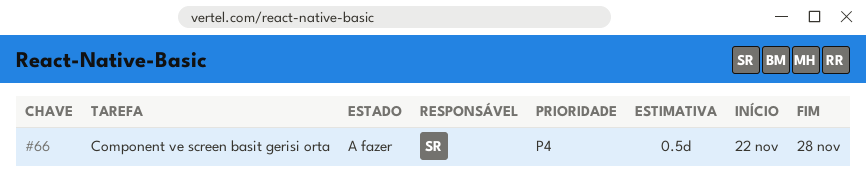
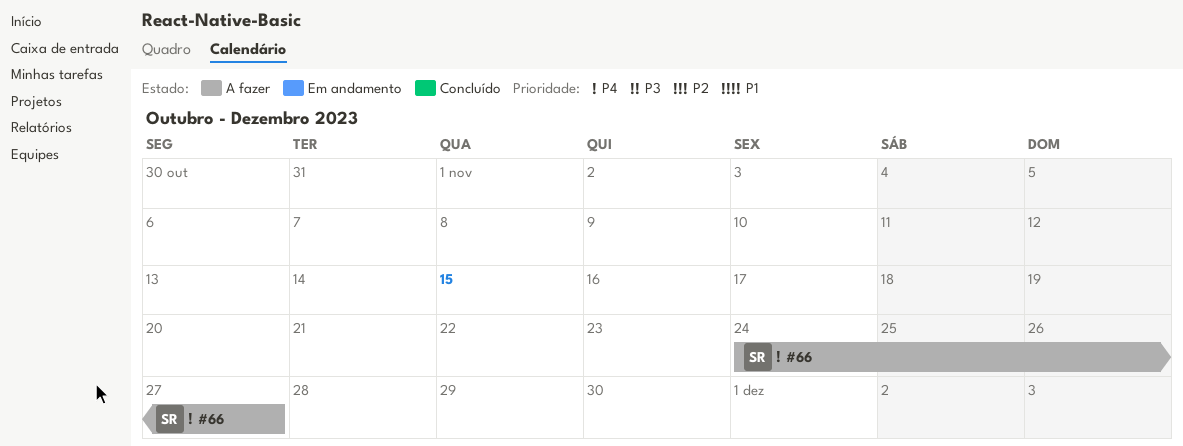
#66, start: Nov 22 -> Nov 24
#66, due: Nov 28 -> Nov 27

